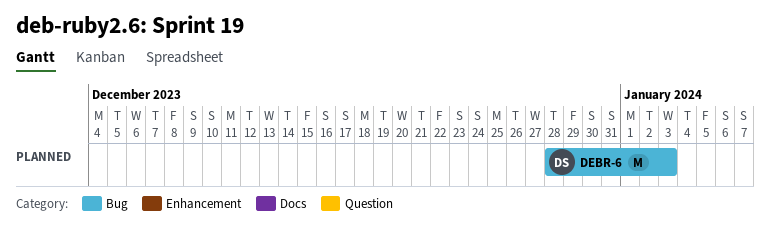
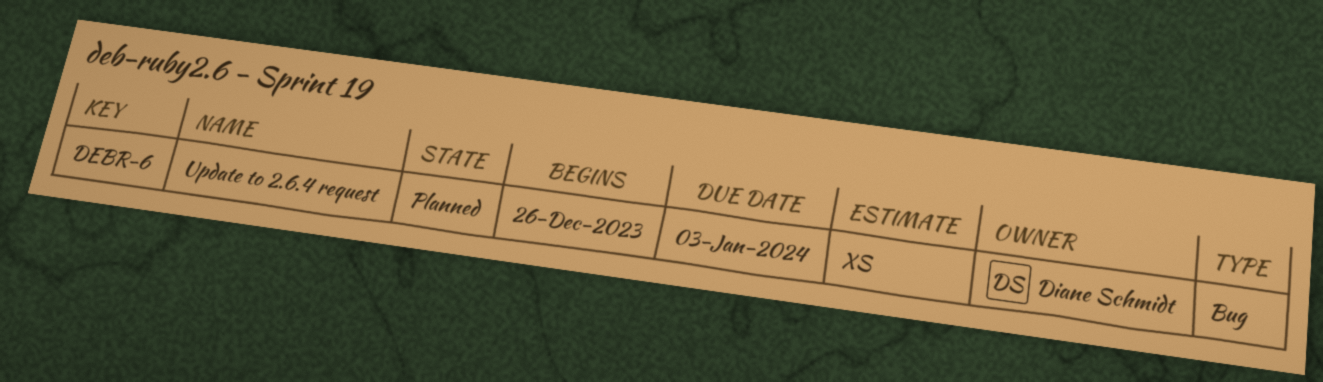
DEBR-6, estimate: M -> XS
DEBR-6, start: Dec 28 -> Dec 26

